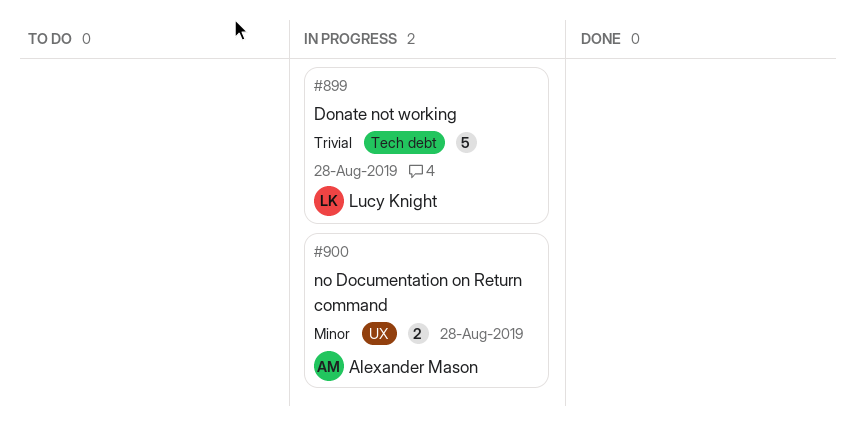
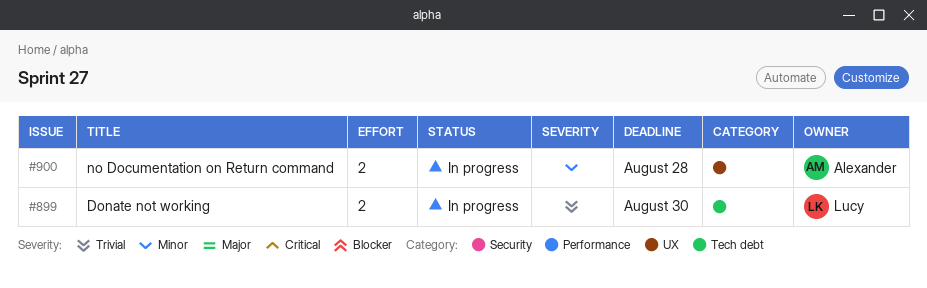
#899, estimate: 5 -> 2
#899, due: Aug 28 -> Aug 30

